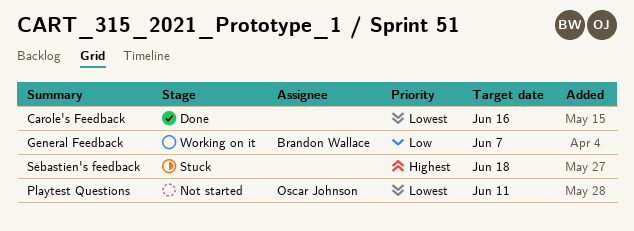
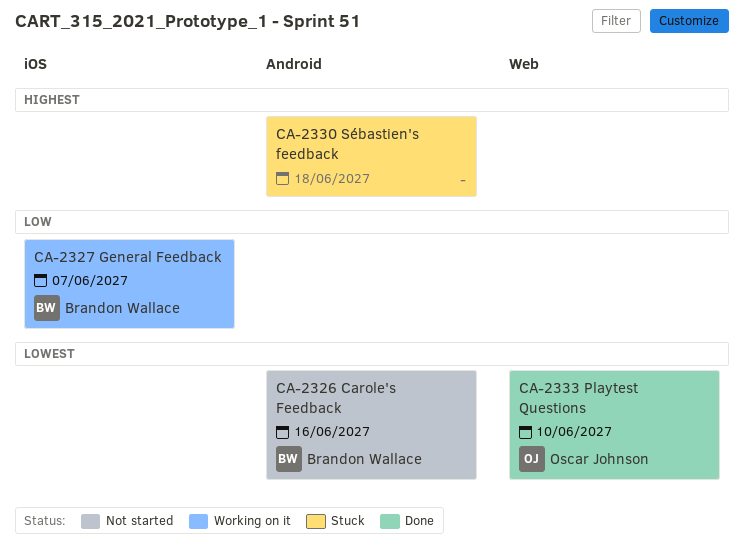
Carole's Feedback, status: Done -> Not started
Carole's Feedback, owner: none -> Brandon Wallace
Playtest Questions, status: Not started -> Done
Playtest Questions, due: Jun 11 -> Jun 10

